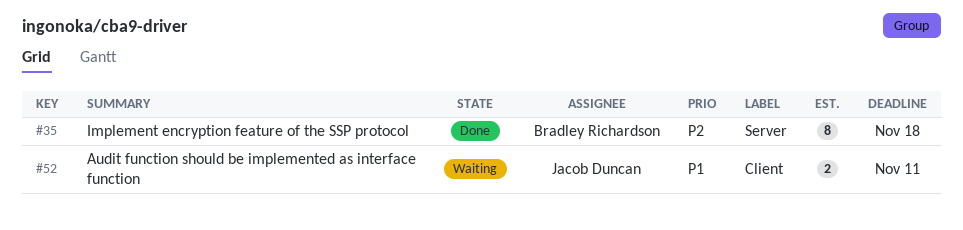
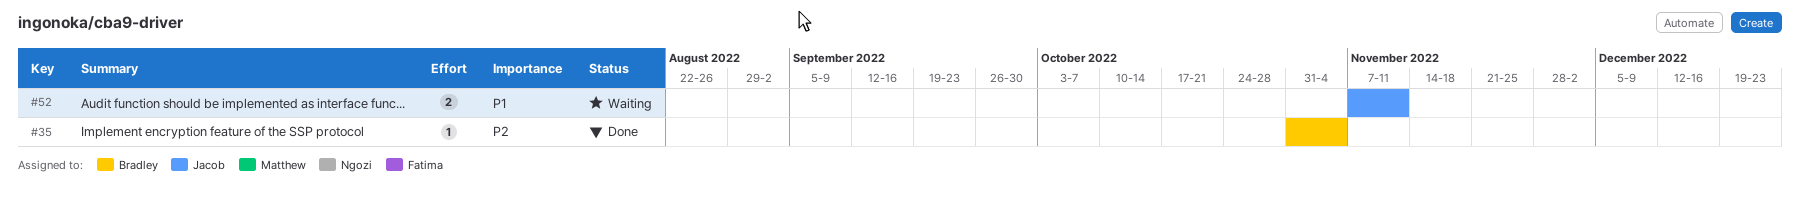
#35, estimate: 8 -> 1
#35, due: Nov 18 -> Nov 4

